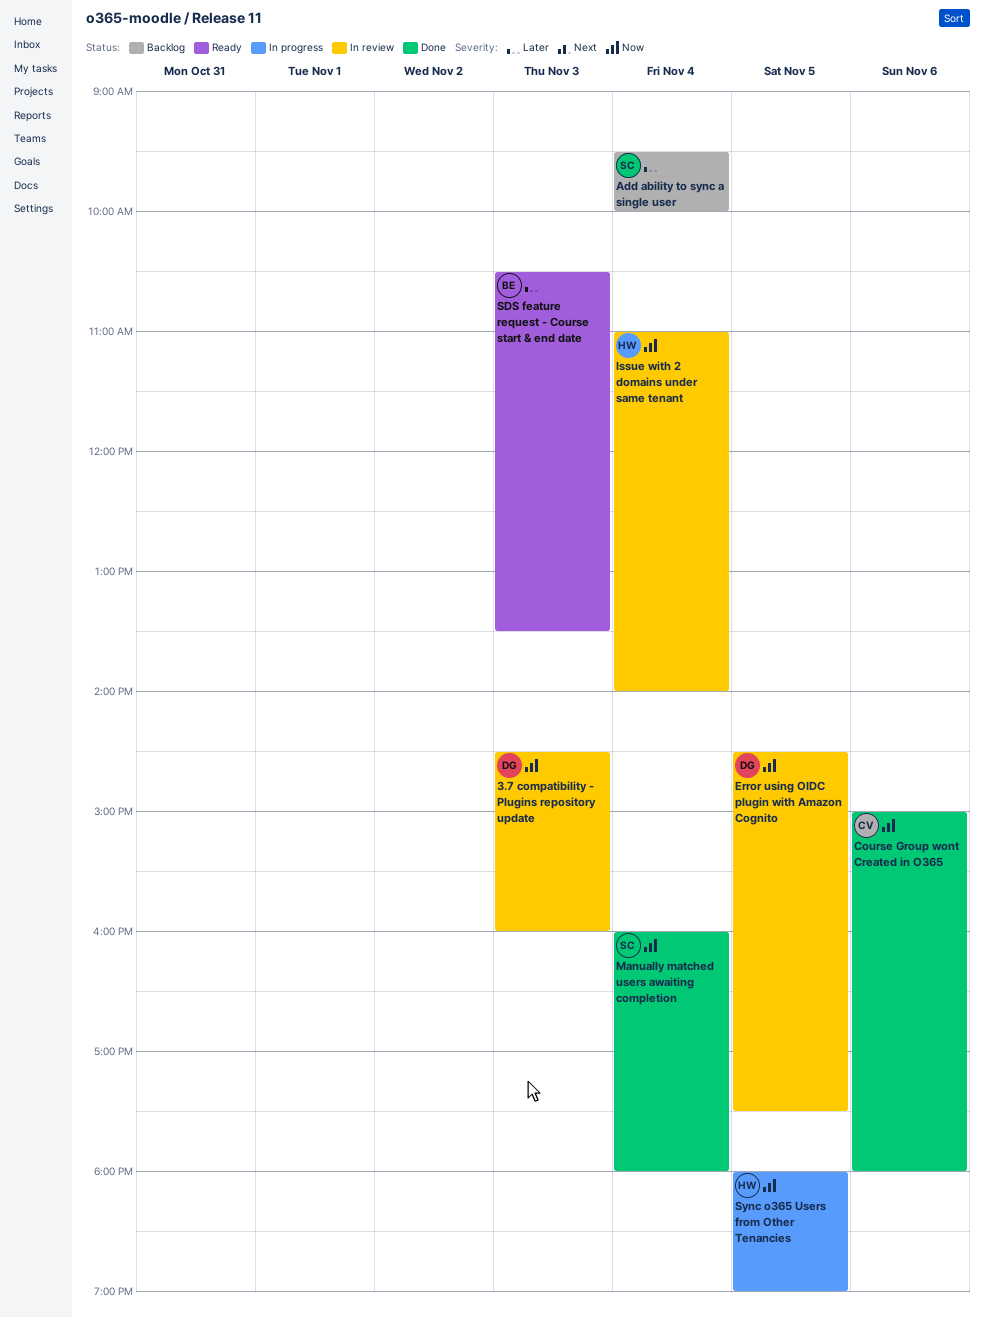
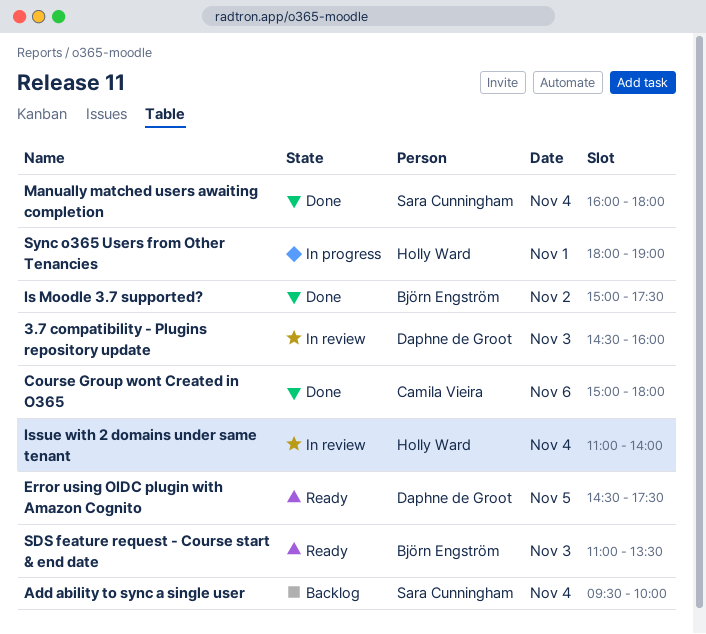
Error using OIDC plugin with Amazon Cognito, status: In review -> Ready
Is Moodle 3.7 supported?: none -> present
SDS feature request - Course start & end date, begins: 10:30 -> 11:00
Sync o365 Users from Other Tenancies, day: Nov 5 -> Nov 1

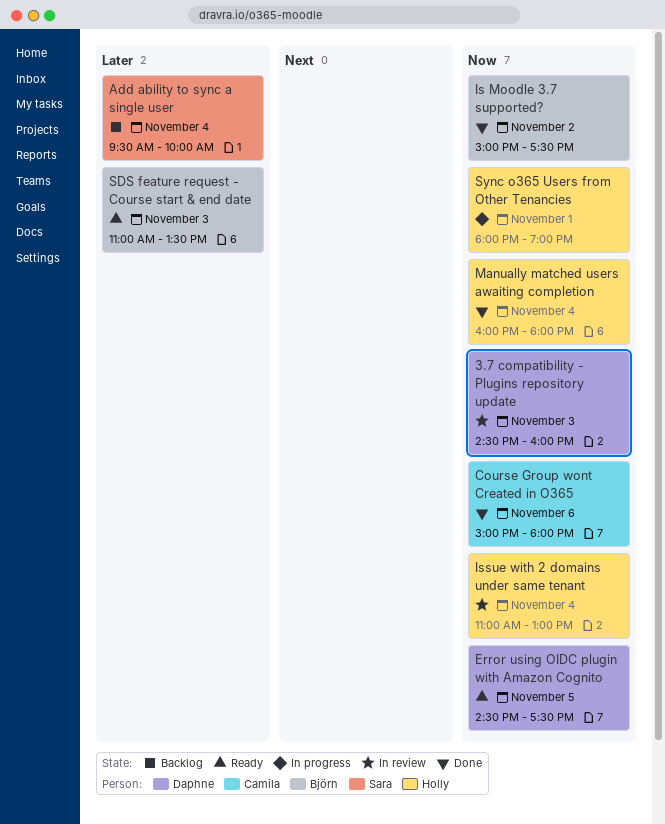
Issue with 2 domains under same tenant, ends: 14:00 -> 13:00
Manually matched users awaiting completion, owner: Sara Cunningham -> Holly Ward

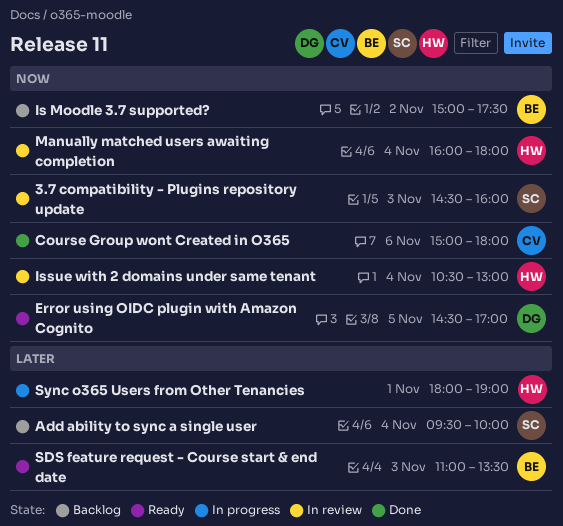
3.7 compatibility - Plugins repository update, owner: Daphne -> Sara
Error using OIDC plugin with Amazon Cognito, ends: 17:30 -> 17:00
Is Moodle 3.7 supported?, status: Done -> Backlog
Issue with 2 domains under same tenant, begins: 11:00 -> 10:30
Manually matched users awaiting completion, status: Done -> In review
Sync o365 Users from Other Tenancies, priority: Now -> Later

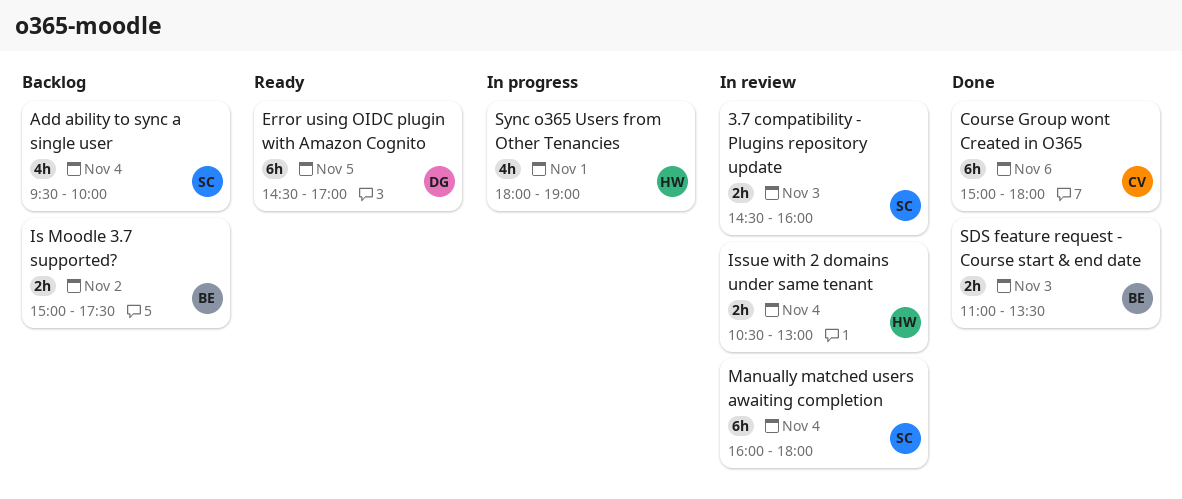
Manually matched users awaiting completion, owner: HW -> SC
SDS feature request - Course start & end date, status: Ready -> Done

